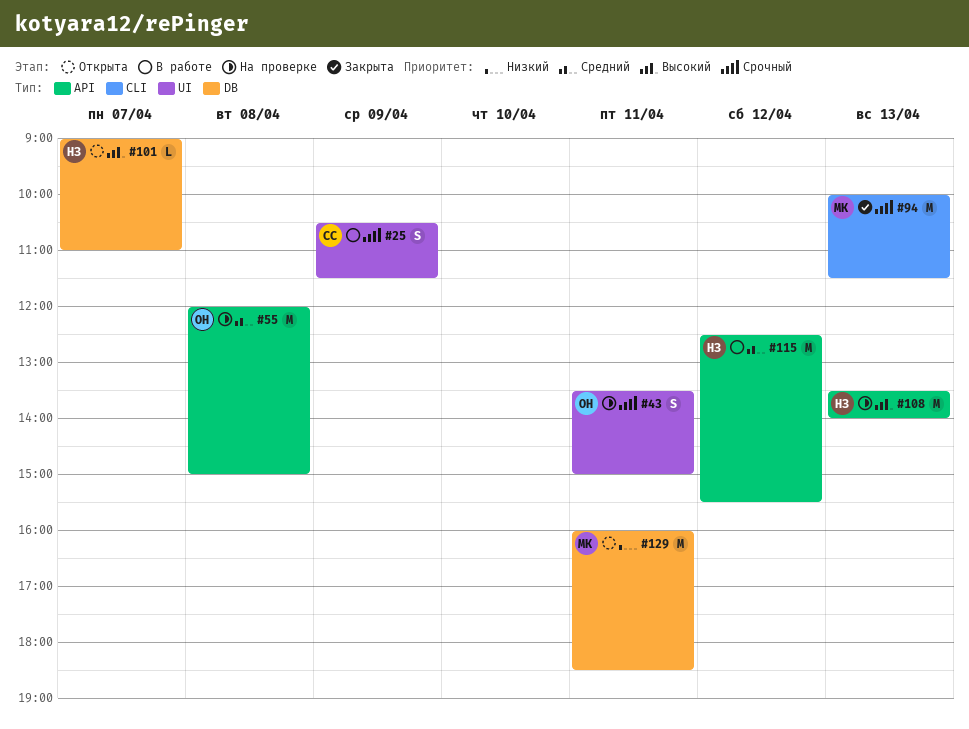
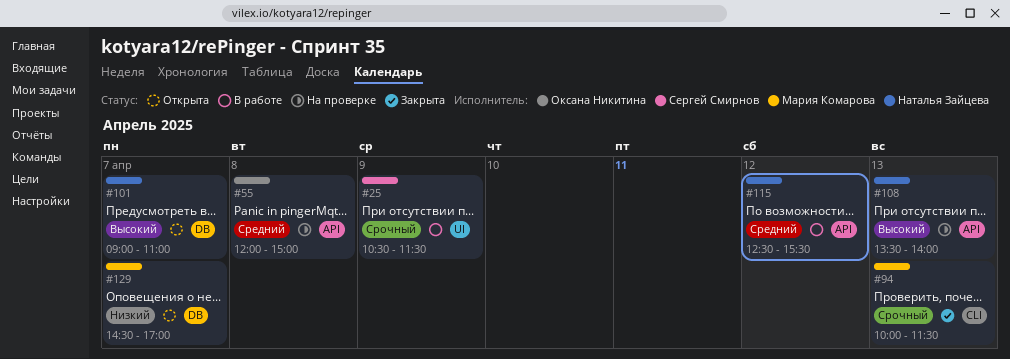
#43: present -> none
#129, day: Apr 11 -> Apr 7
#129, begins: 16:00 -> 14:30
#129, ends: 18:30 -> 17:00

